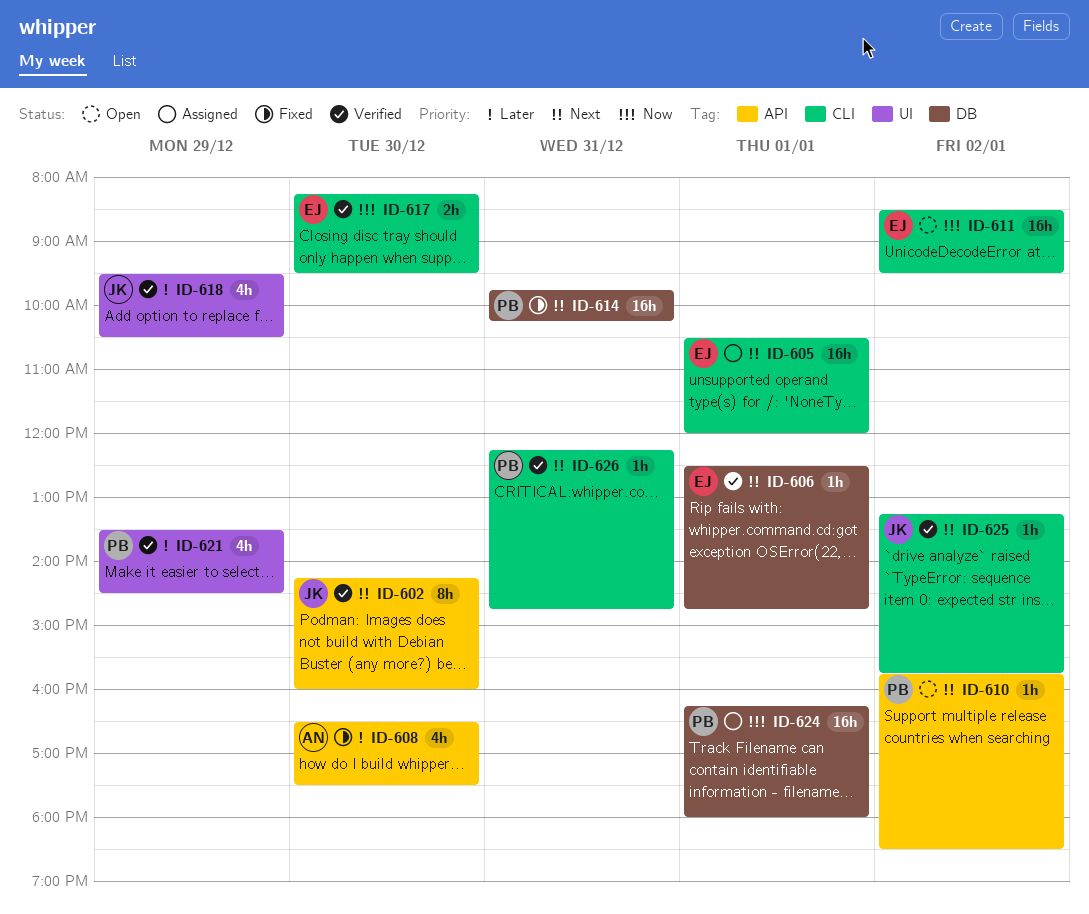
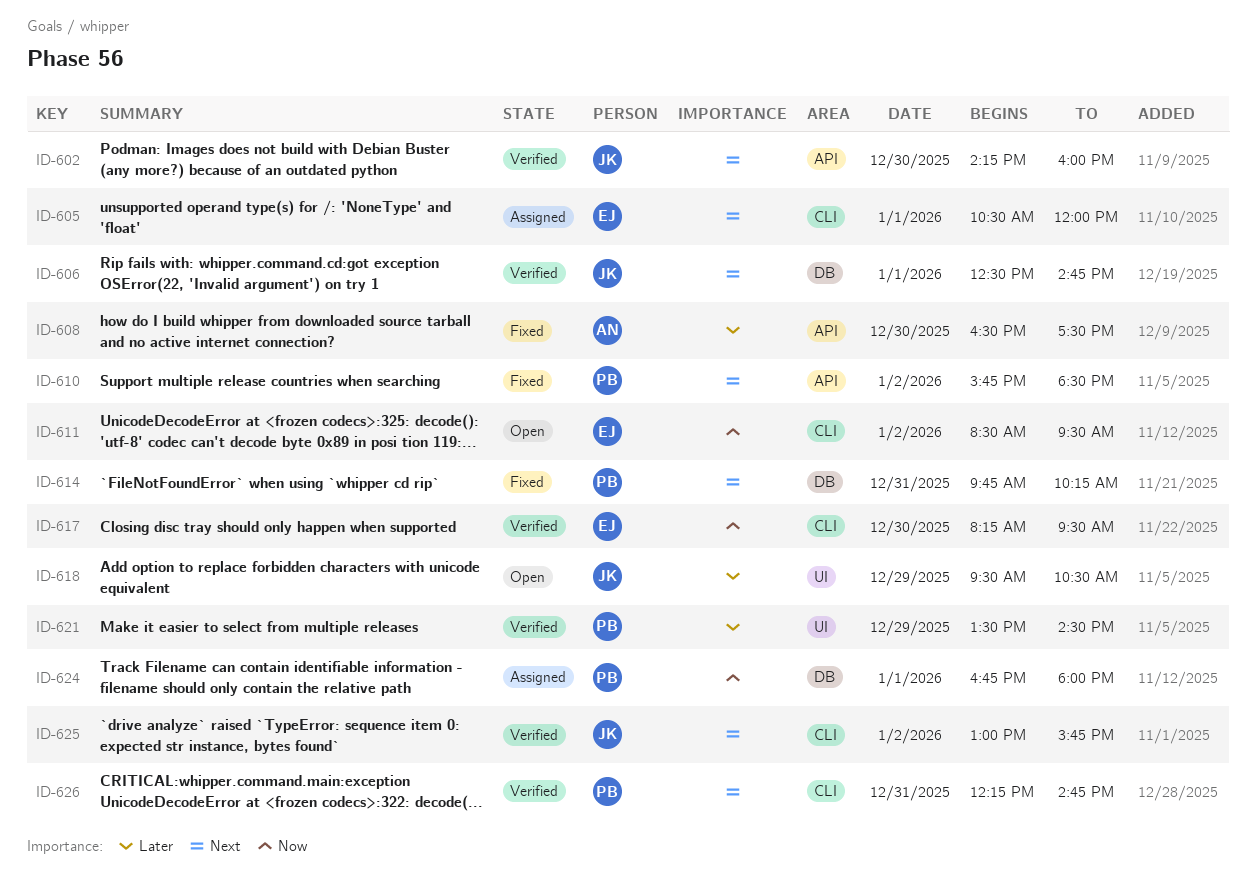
ID-606, owner: EJ -> JK
ID-610, status: Open -> Fixed
ID-618, status: Verified -> Open
ID-624, begins: 16:15 -> 16:45
ID-625, begins: 13:15 -> 13:00

